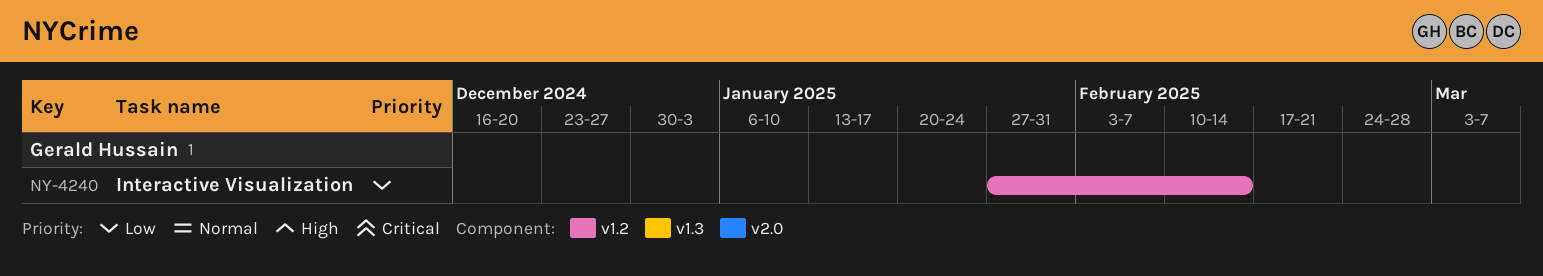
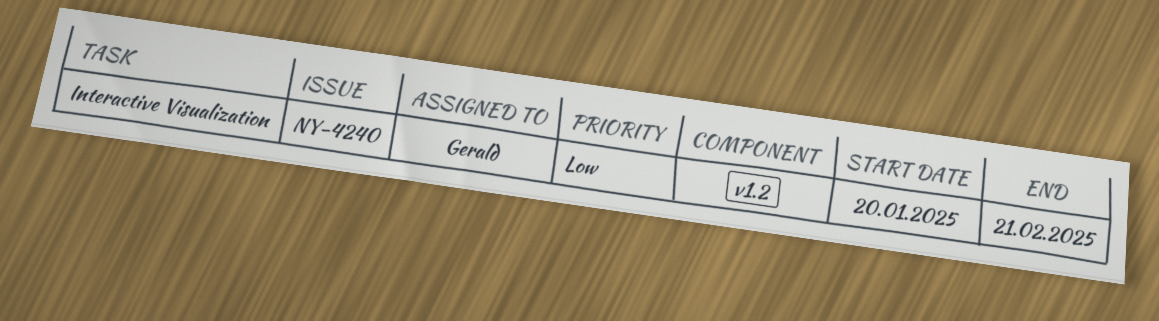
NY-4240, start: Jan 27 -> Jan 20
NY-4240, due: Feb 14 -> Feb 21

